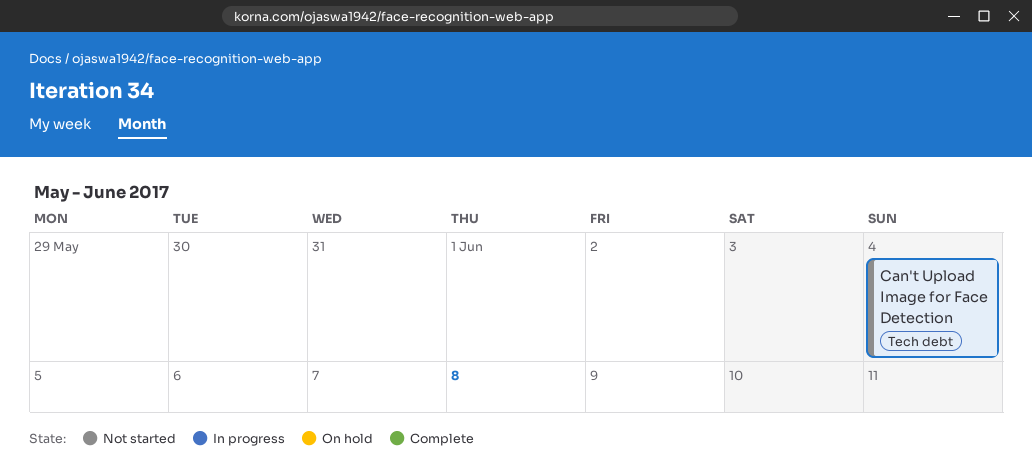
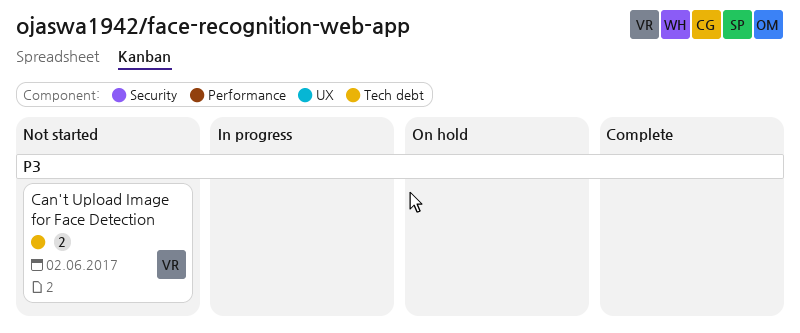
Can't Upload Image for Face Detection, due: Jun 4 -> Jun 2

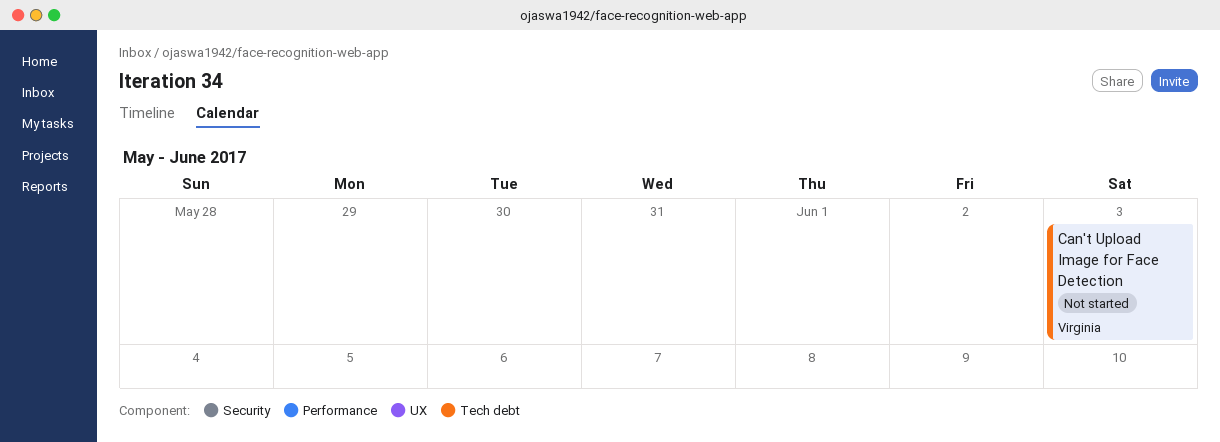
Can't Upload Image for Face Detection, due: Jun 2 -> Jun 3

